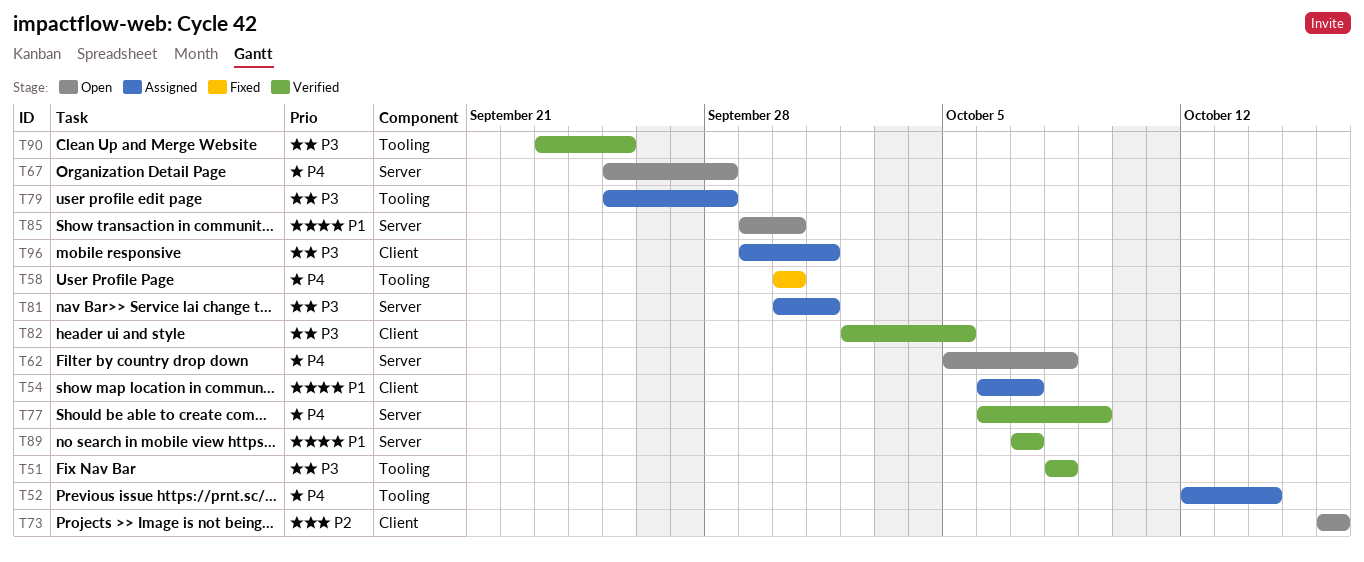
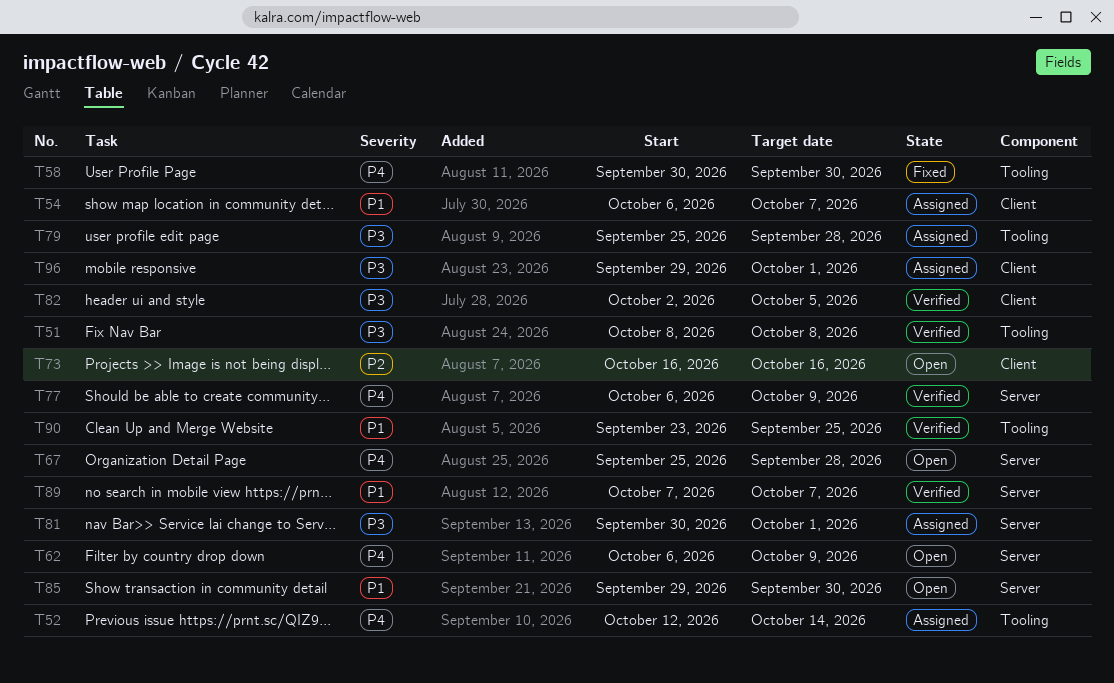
T62, start: Oct 5 -> Oct 6
T62, due: Oct 8 -> Oct 9
T90, priority: P3 -> P1

